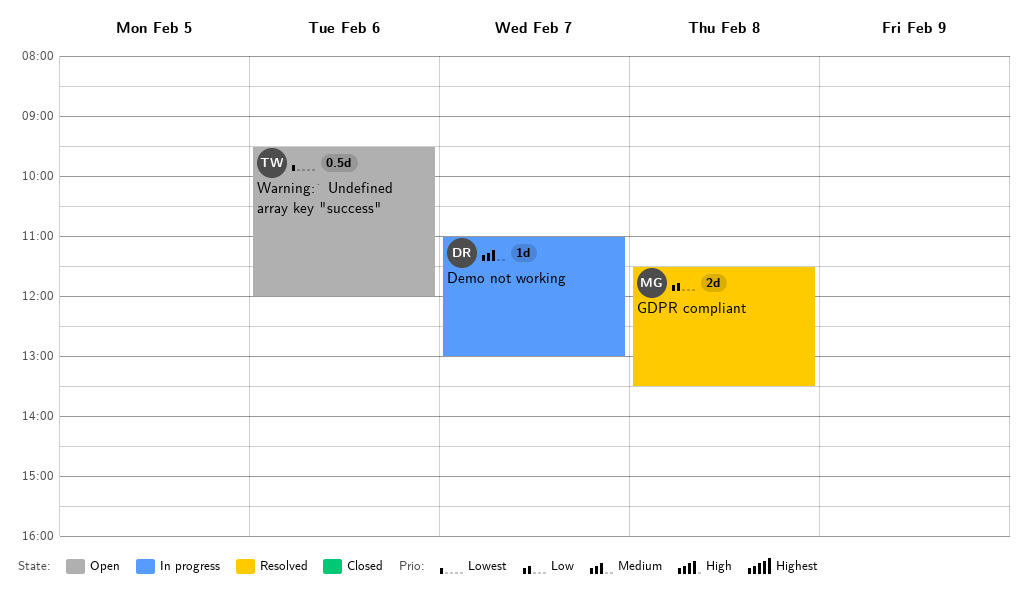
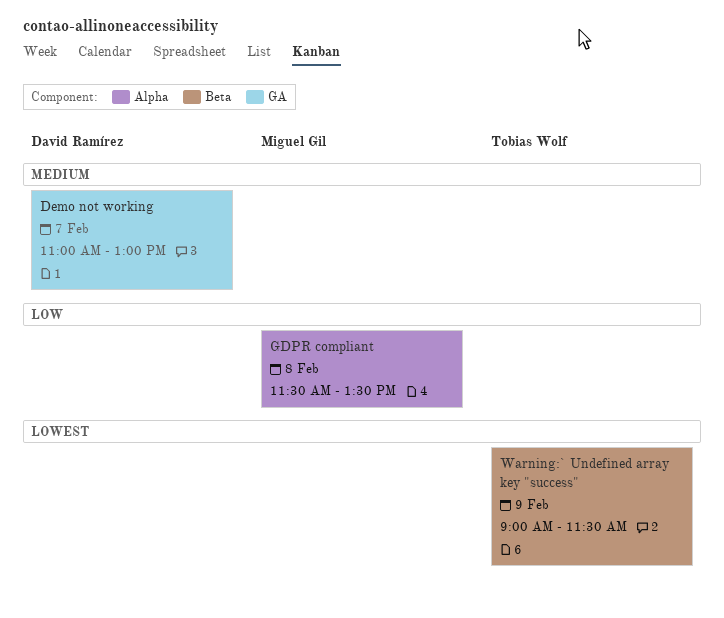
Warning:` Undefined array key "success", day: Feb 6 -> Feb 9
Warning:` Undefined array key "success", begins: 09:30 -> 09:00
Warning:` Undefined array key "success", ends: 12:00 -> 11:30

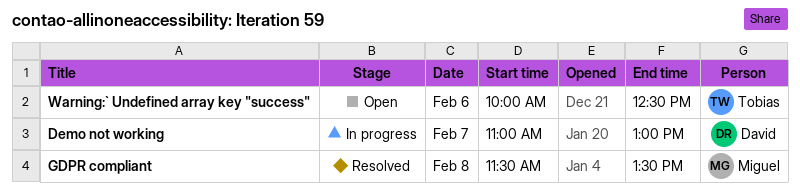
Warning:` Undefined array key "success", day: Feb 9 -> Feb 6
Warning:` Undefined array key "success", begins: 09:00 -> 10:00
Warning:` Undefined array key "success", ends: 11:30 -> 12:30

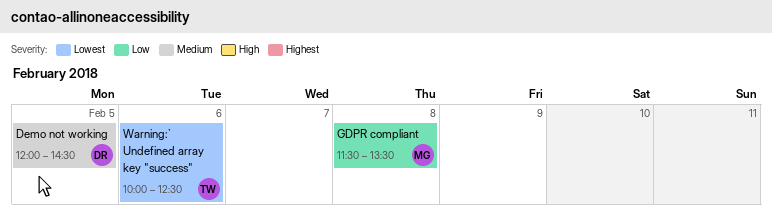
Demo not working, day: Feb 7 -> Feb 5
Demo not working, begins: 11:00 -> 12:00
Demo not working, ends: 13:00 -> 14:30

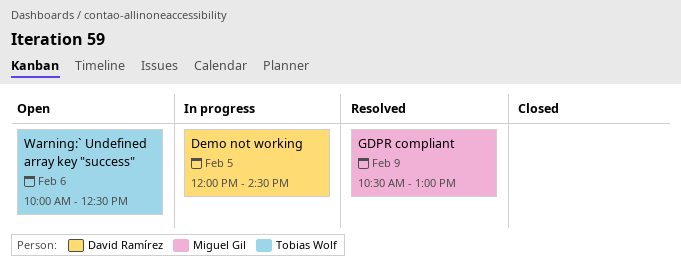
GDPR compliant, day: Feb 8 -> Feb 9
GDPR compliant, begins: 11:30 -> 10:30
GDPR compliant, ends: 13:30 -> 13:00

